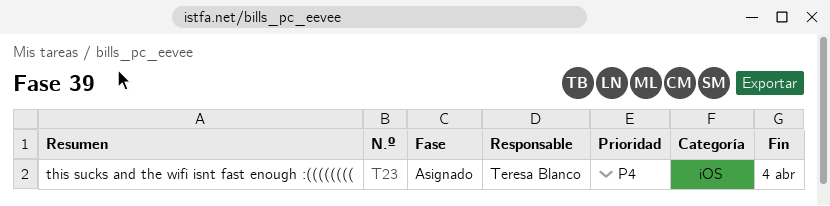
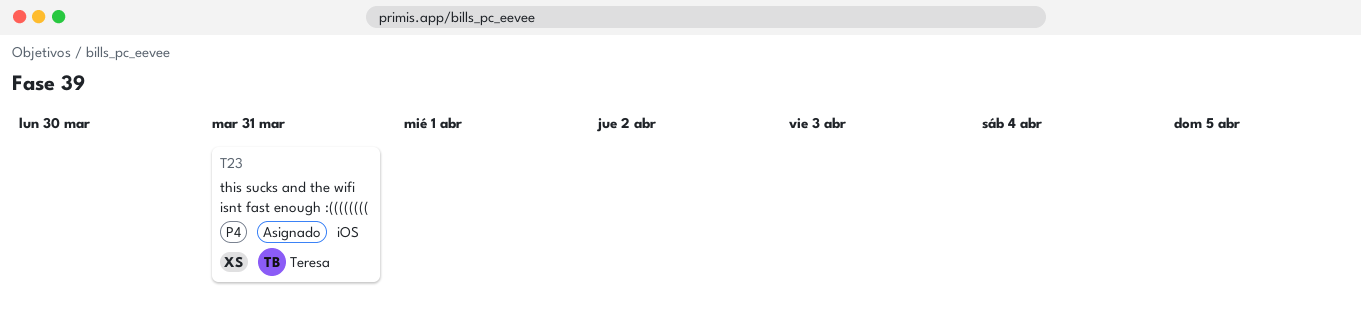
T23, due: Apr 4 -> Mar 31

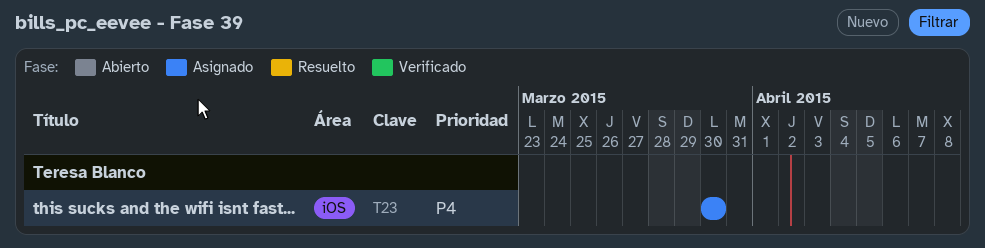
T23, due: Mar 31 -> Mar 30

